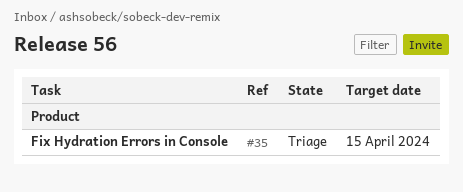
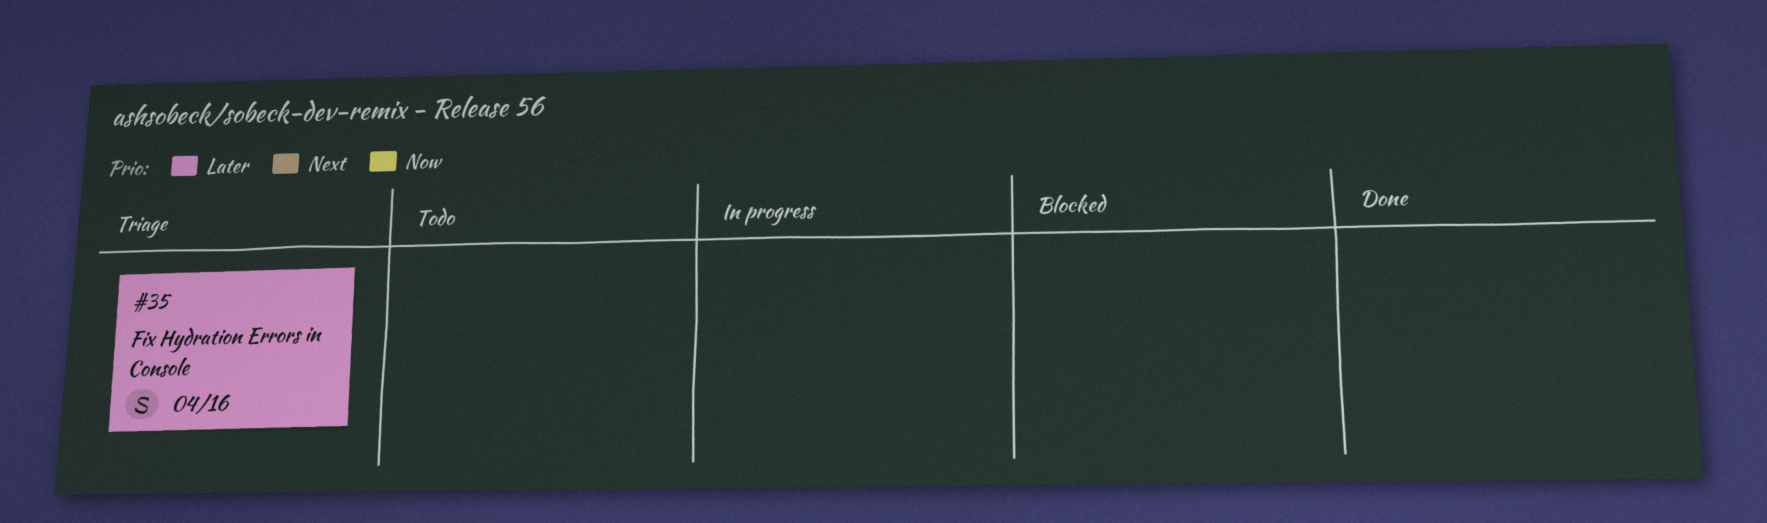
#35, due: Apr 15 -> Apr 16

